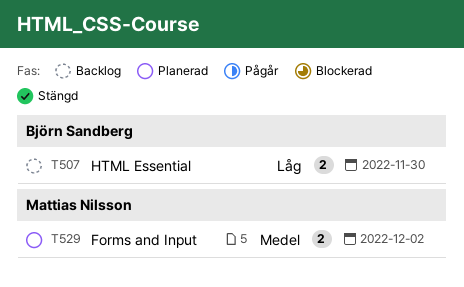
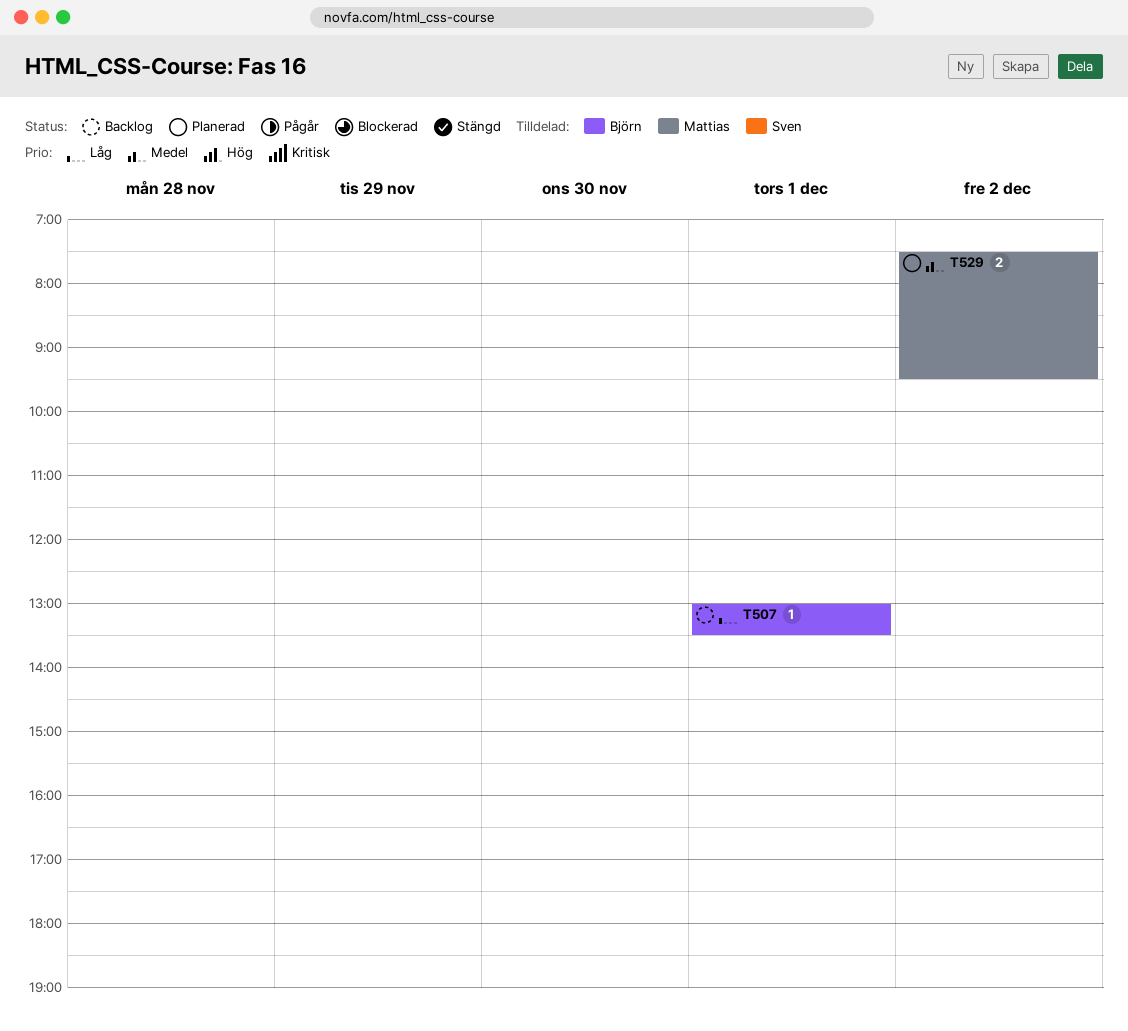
T507, estimate: 2 -> 1
T507, day: Nov 30 -> Dec 1

